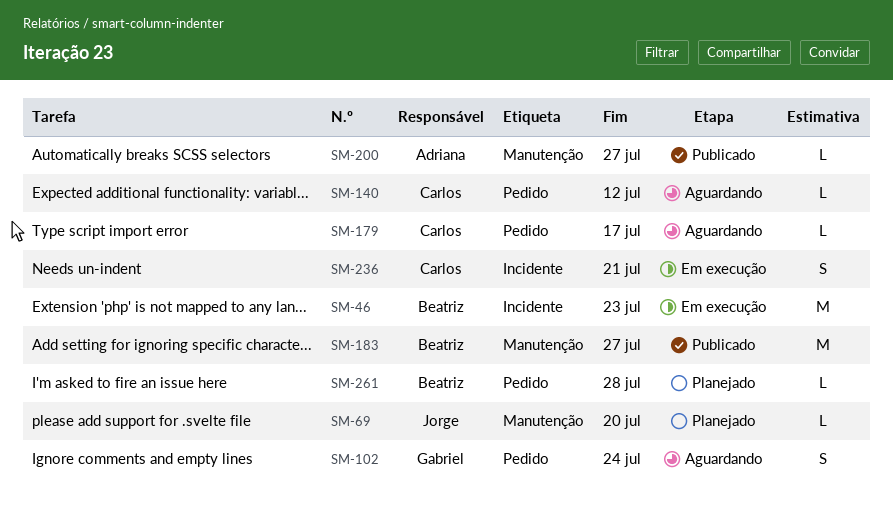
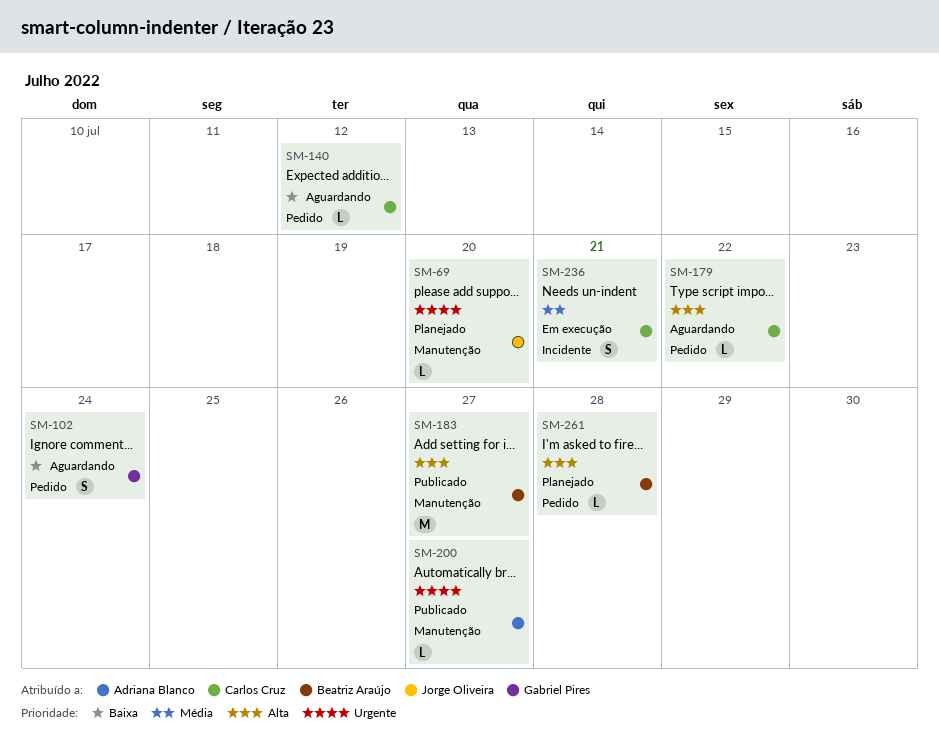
SM-46: present -> none
SM-179, due: Jul 17 -> Jul 22

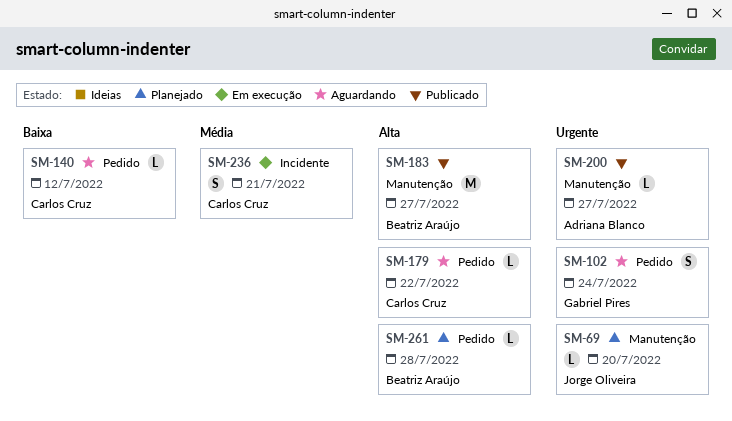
SM-102, priority: Baixa -> Urgente

